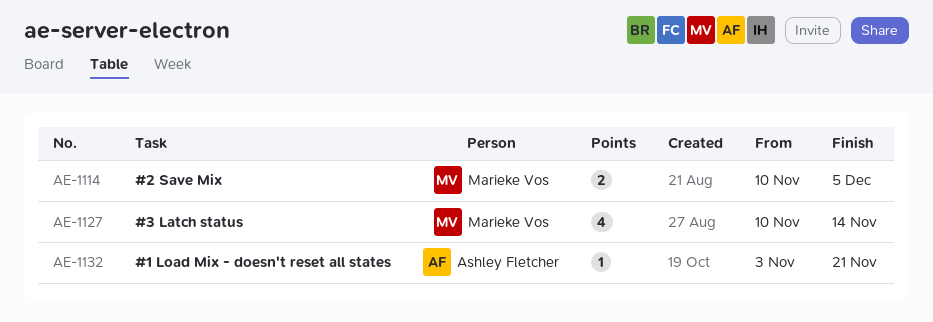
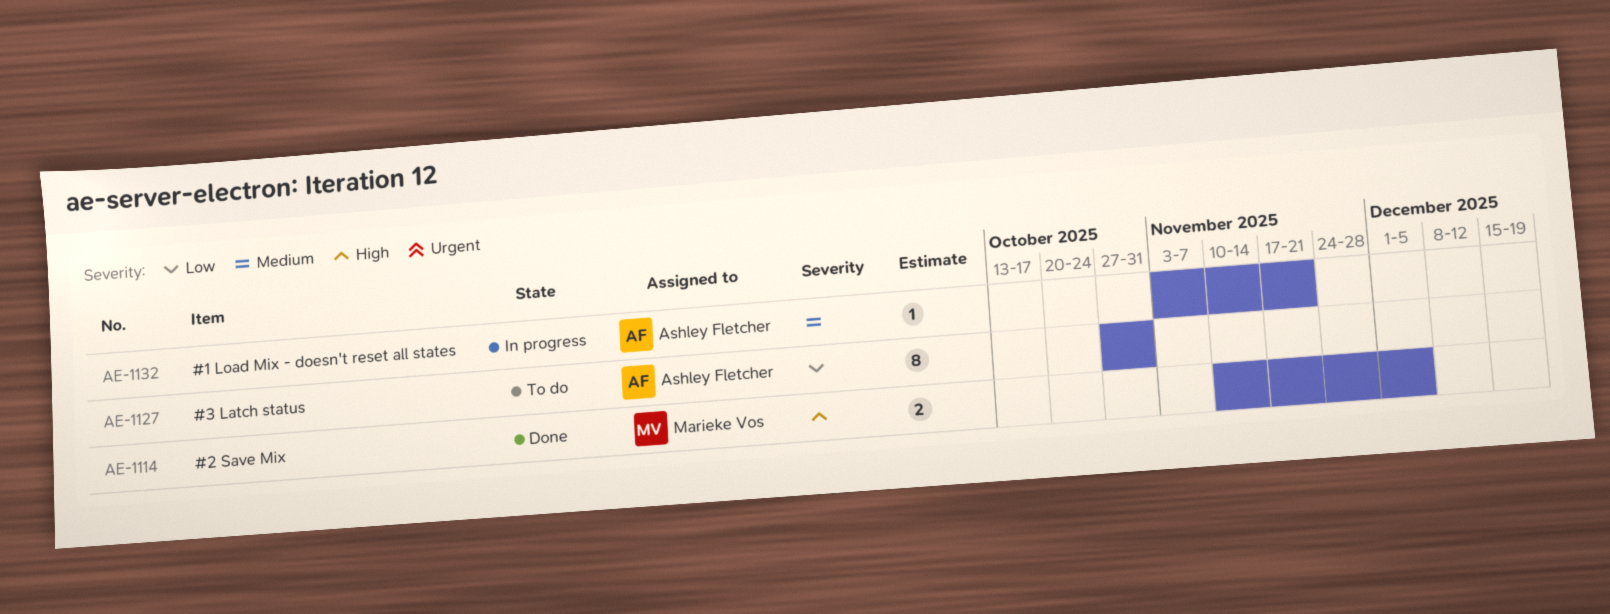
AE-1127, owner: Marieke Vos -> Ashley Fletcher
AE-1127, estimate: 4 -> 8
AE-1127, start: Nov 10 -> Oct 27
AE-1127, due: Nov 14 -> Oct 31

